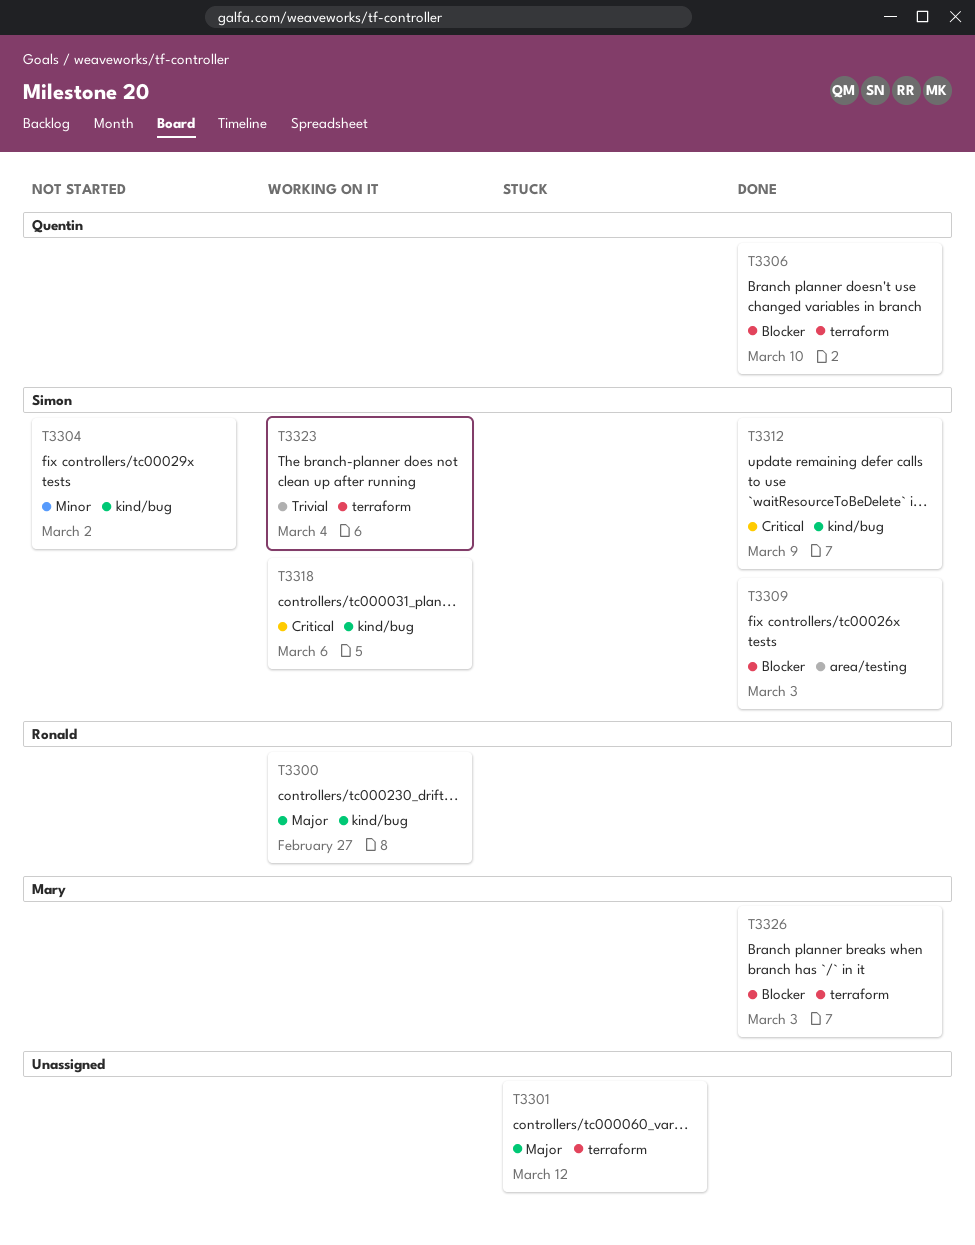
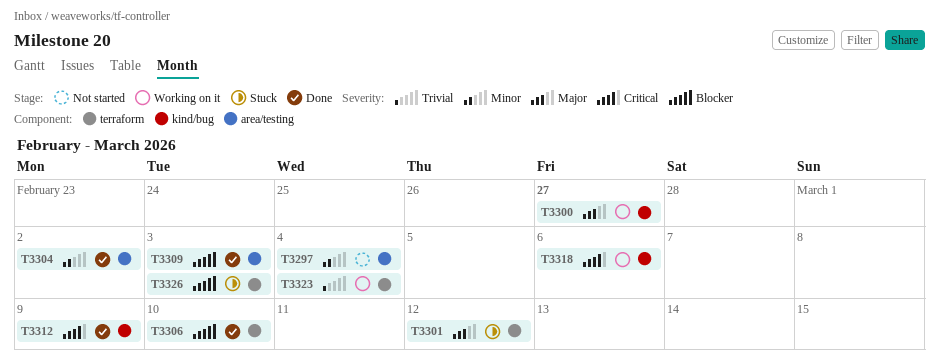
T3297: none -> present
T3304, status: Not started -> Done
T3304, label: kind/bug -> area/testing
T3326, status: Done -> Stuck

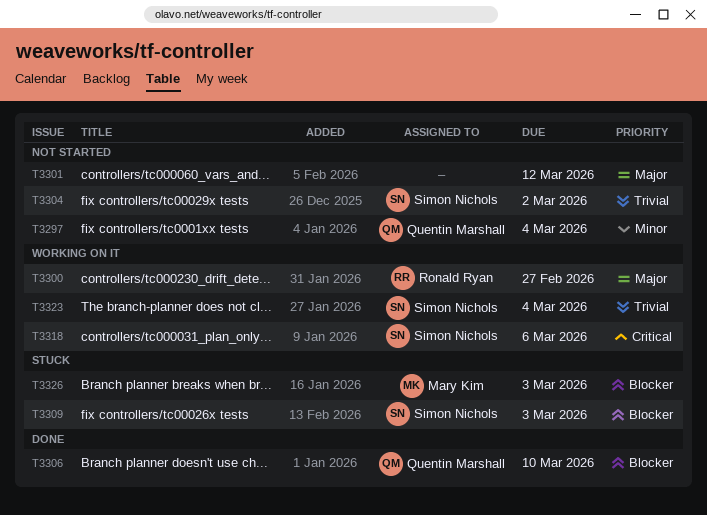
T3301, status: Stuck -> Not started
T3304, status: Done -> Not started
T3304, priority: Minor -> Trivial
T3309, status: Done -> Stuck
T3312: present -> none

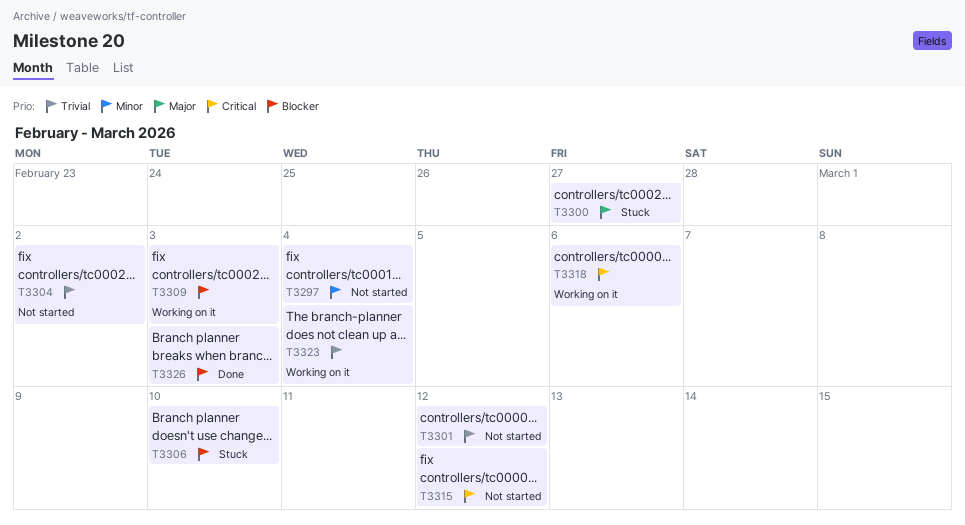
T3300, status: Working on it -> Stuck
T3301, priority: Major -> Trivial
T3306, status: Done -> Stuck
T3309, status: Stuck -> Working on it
T3315: none -> present
T3326, status: Stuck -> Done

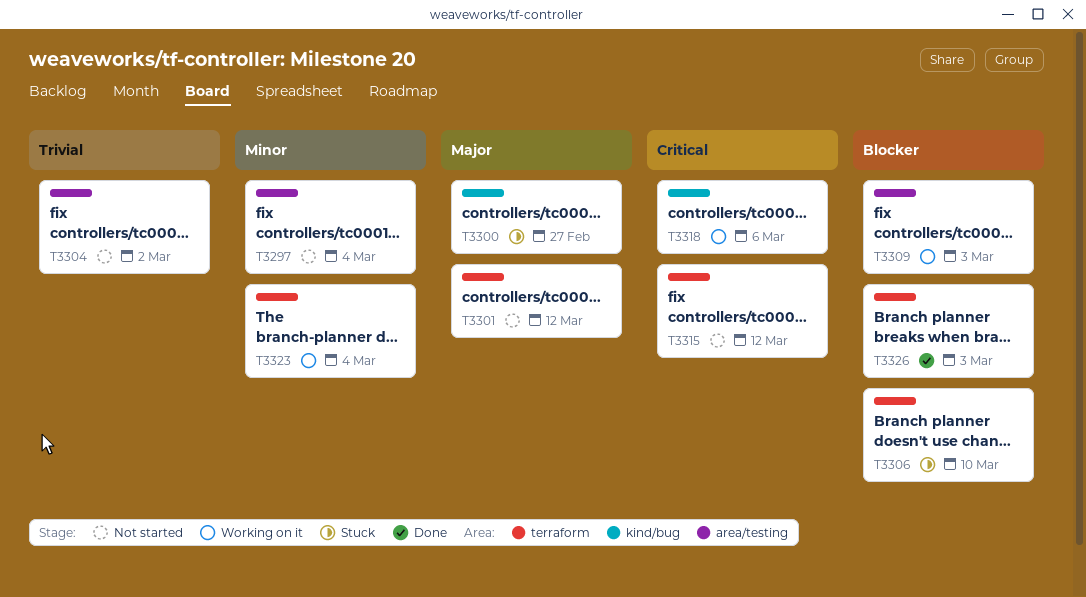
T3301, priority: Trivial -> Major
T3323, priority: Trivial -> Minor

